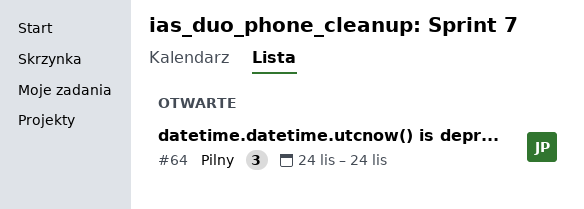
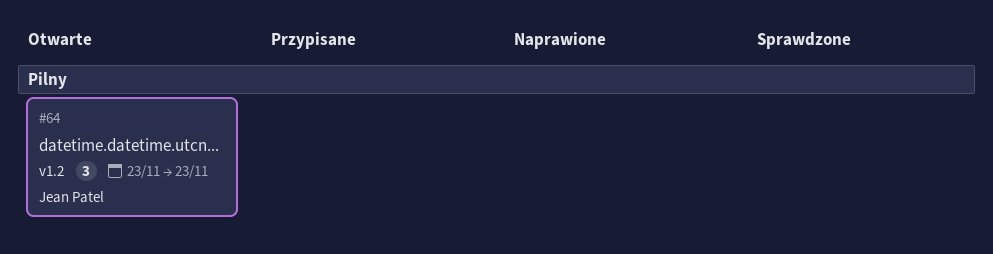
#64, start: Nov 24 -> Nov 23
#64, due: Nov 24 -> Nov 23

